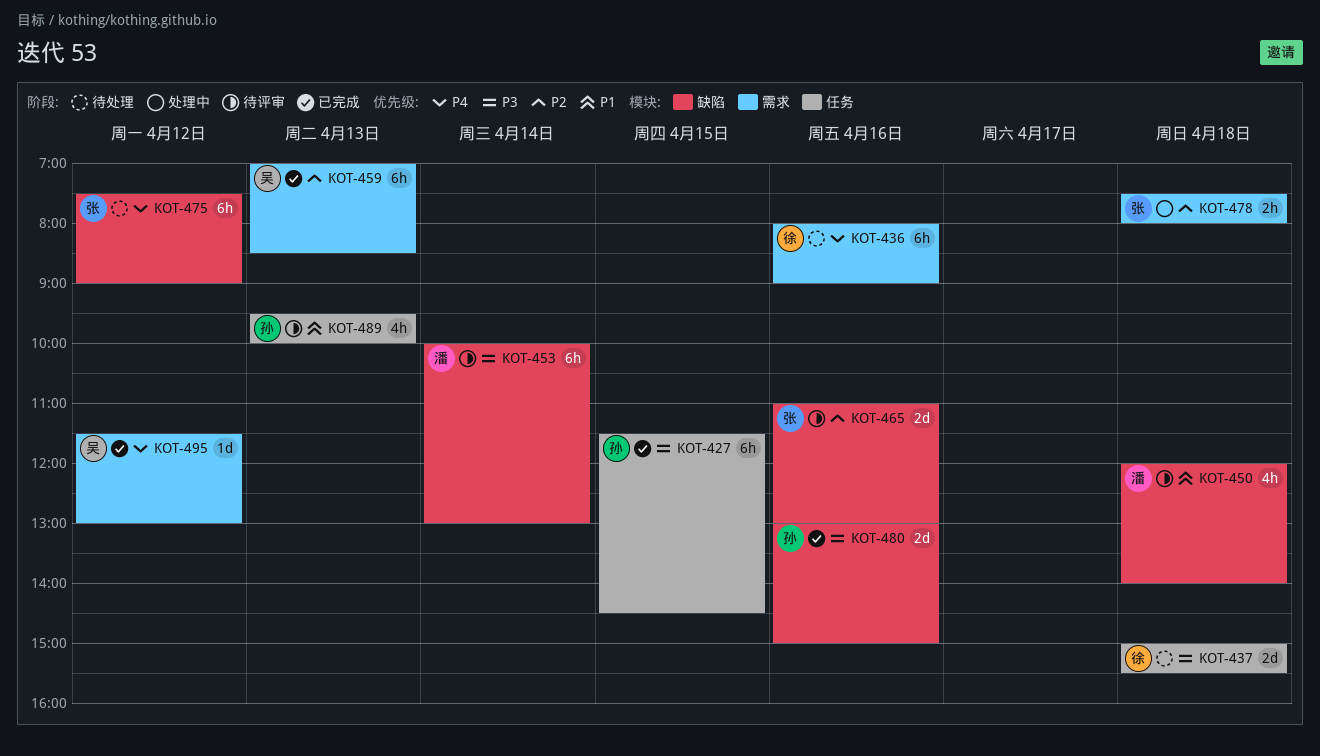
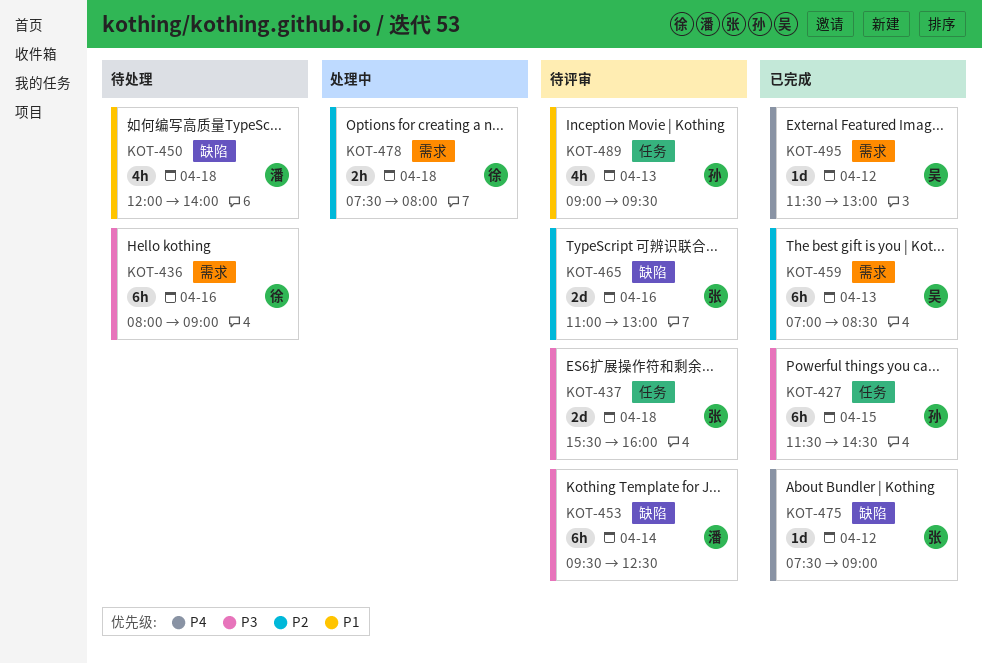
KOT-436, priority: P4 -> P3
KOT-437, status: 待处理 -> 待评审
KOT-437, owner: 徐 -> 张
KOT-437, begins: 15:00 -> 15:30
KOT-437, ends: 15:30 -> 16:00
KOT-450, status: 待评审 -> 待处理
KOT-453, begins: 10:00 -> 09:30
KOT-453, ends: 13:00 -> 12:30
KOT-475, status: 待处理 -> 已完成
KOT-475, estimate: 6h -> 1d
KOT-478, owner: 张 -> 徐
KOT-480: present -> none
KOT-489, begins: 09:30 -> 09:00
KOT-489, ends: 10:00 -> 09:30

